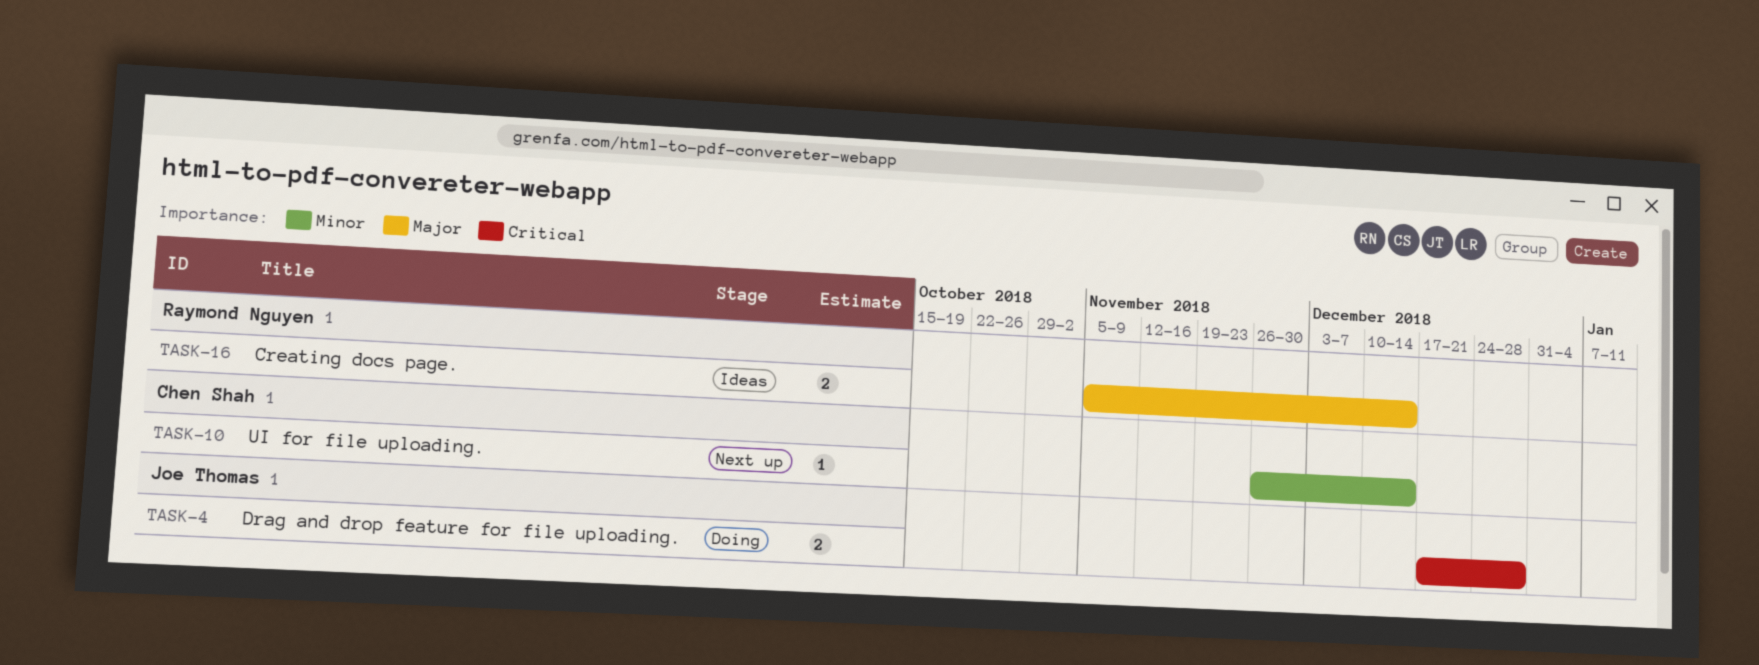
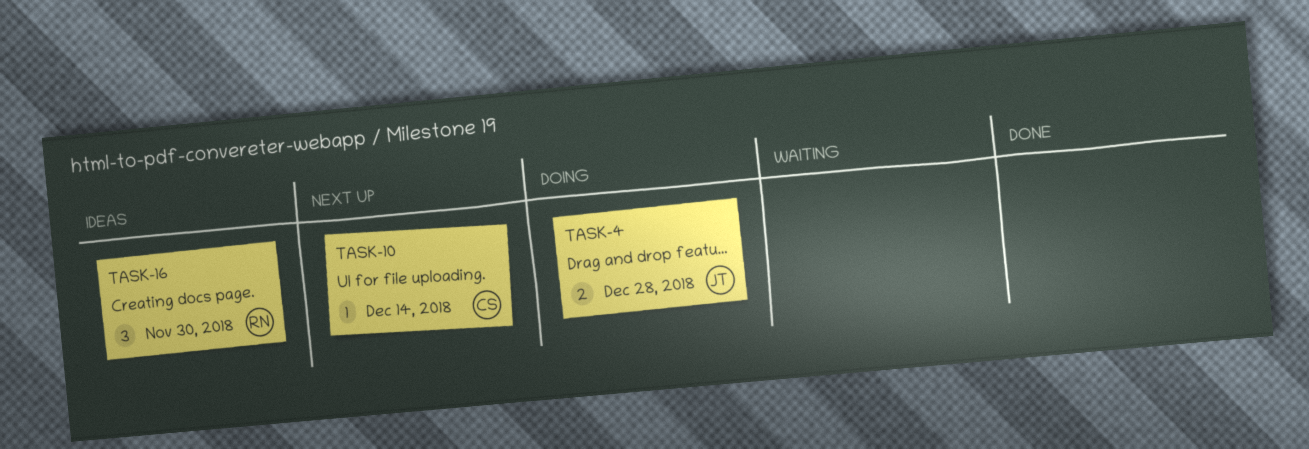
TASK-16, estimate: 2 -> 3
TASK-16, due: Dec 14 -> Nov 30

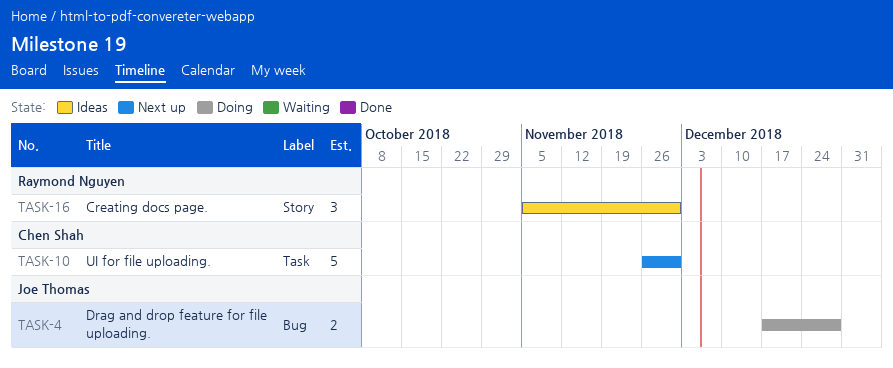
TASK-10, estimate: 1 -> 5
TASK-10, due: Dec 14 -> Nov 30

